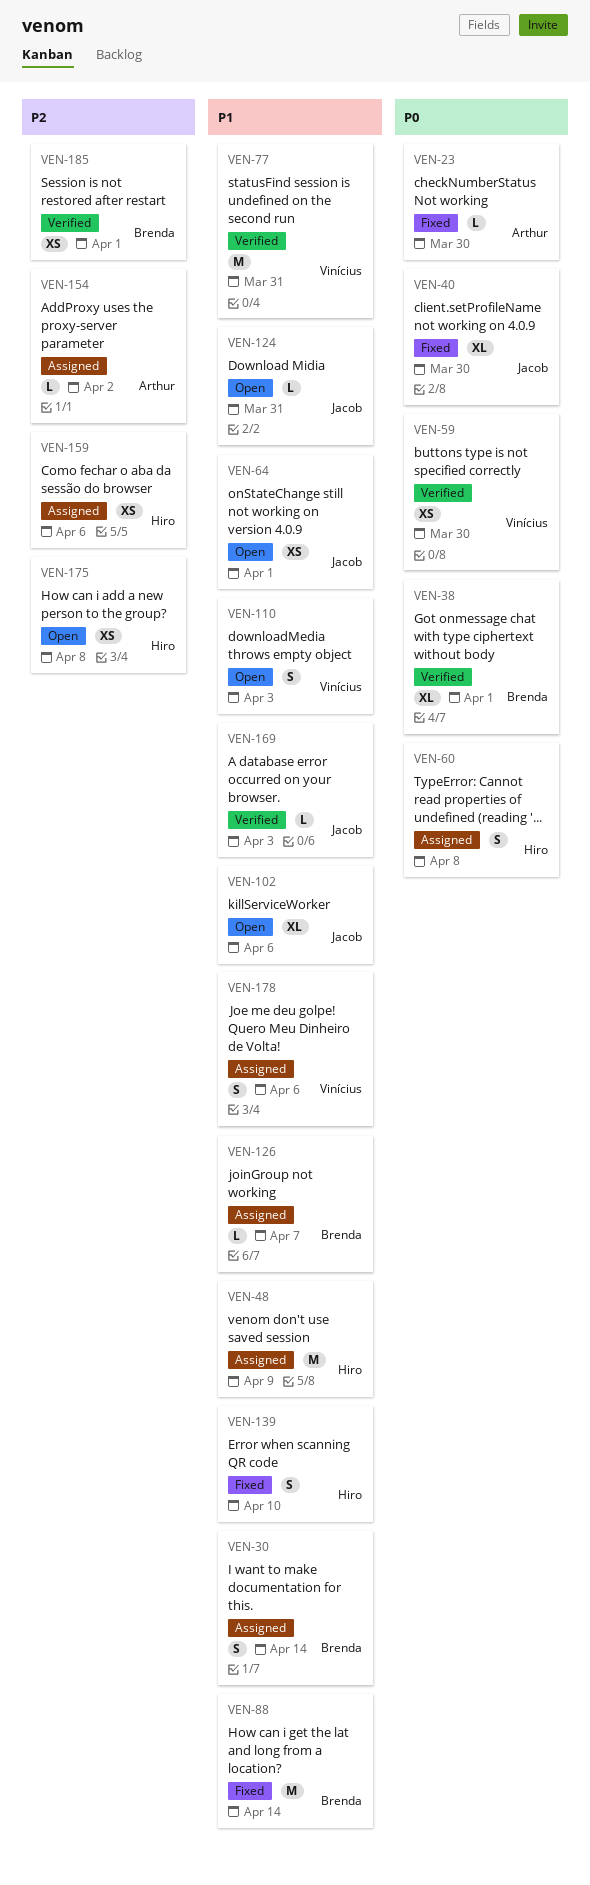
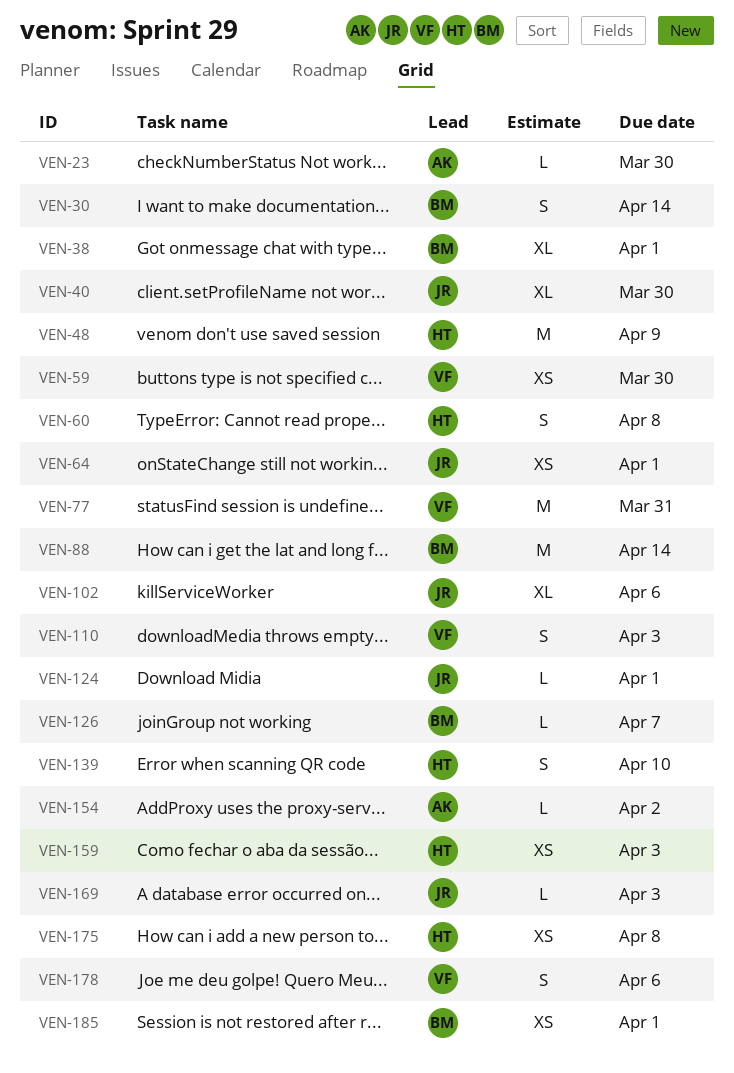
VEN-124, due: Mar 31 -> Apr 1
VEN-159, due: Apr 6 -> Apr 3

